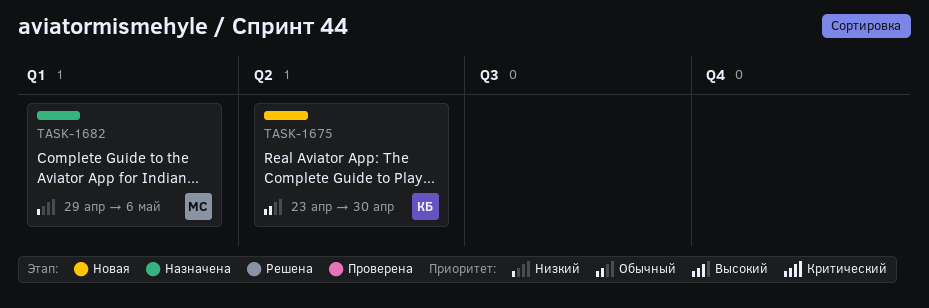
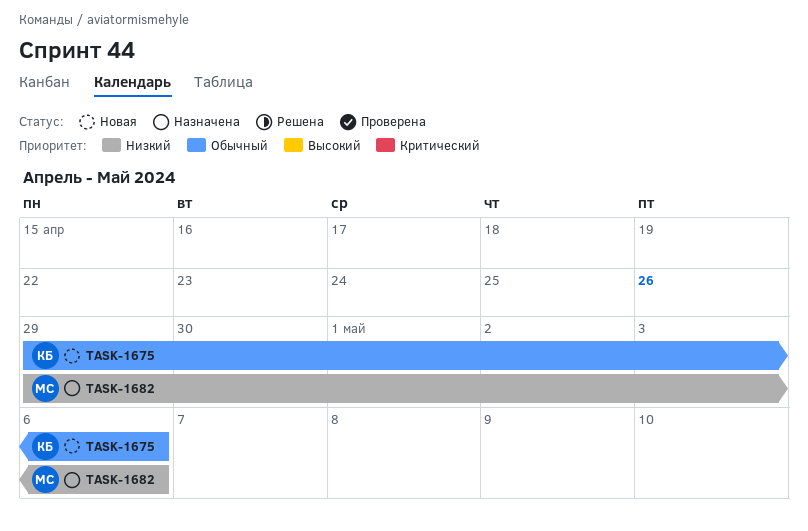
TASK-1675, start: Apr 23 -> Apr 29
TASK-1675, due: Apr 30 -> May 6

